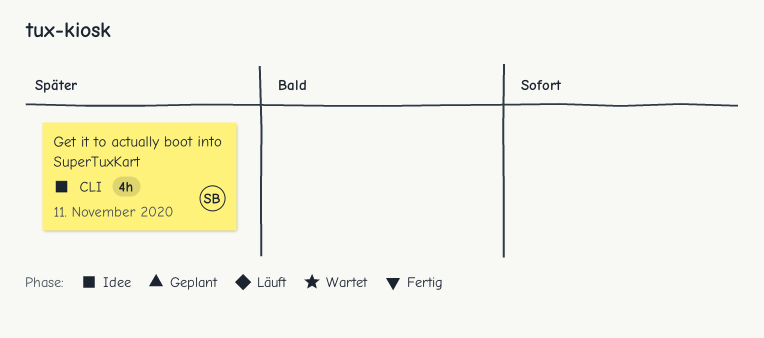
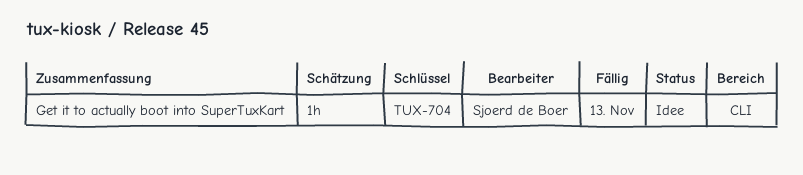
Get it to actually boot into SuperTuxKart, estimate: 4h -> 1h
Get it to actually boot into SuperTuxKart, due: Nov 11 -> Nov 13

